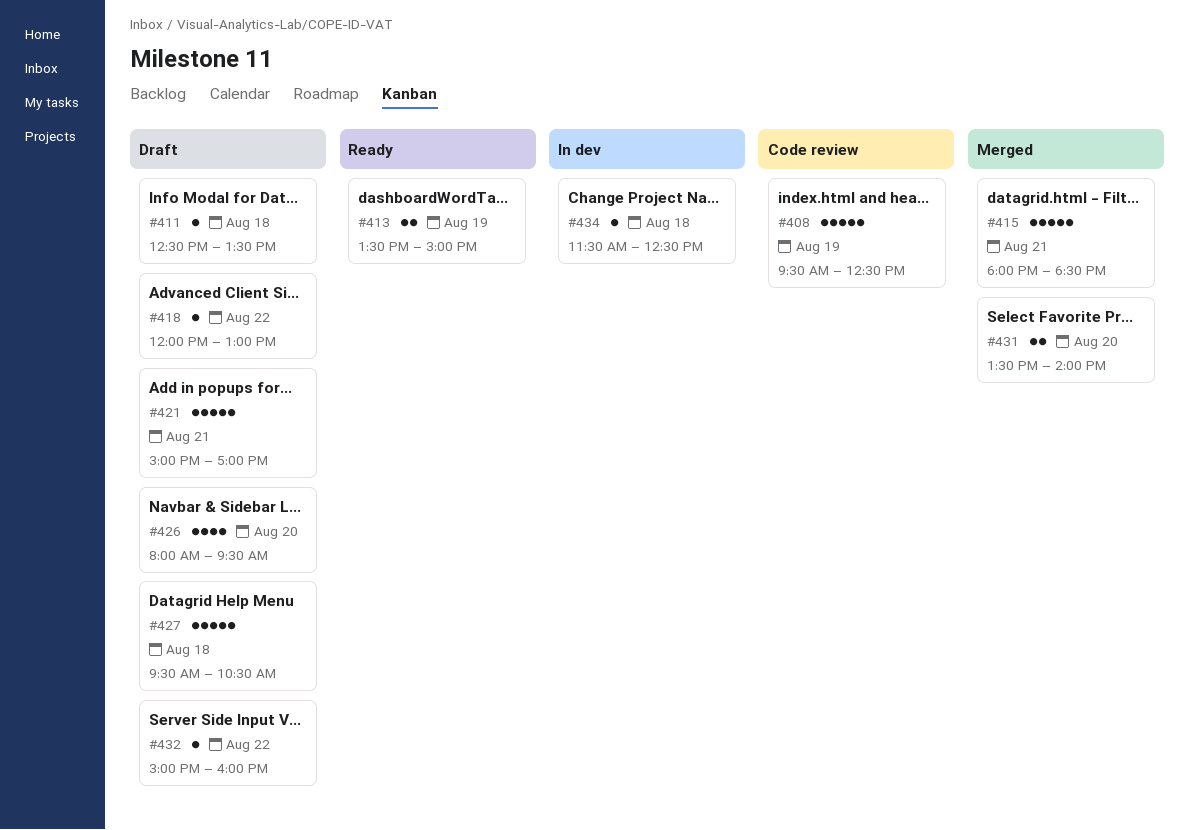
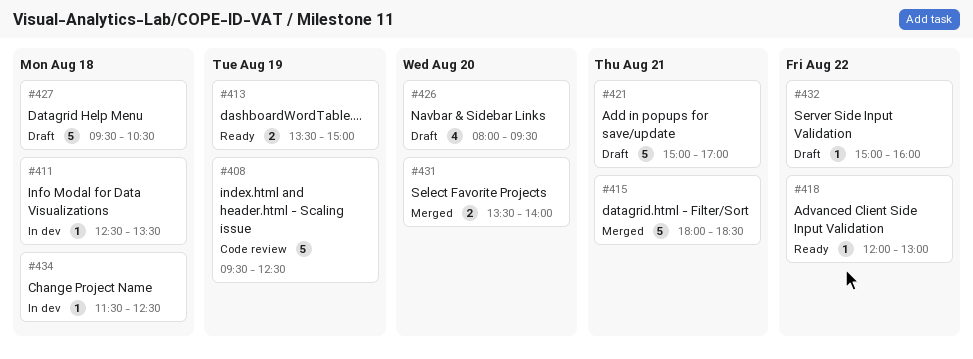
#411, status: Draft -> In dev
#418, status: Draft -> Ready

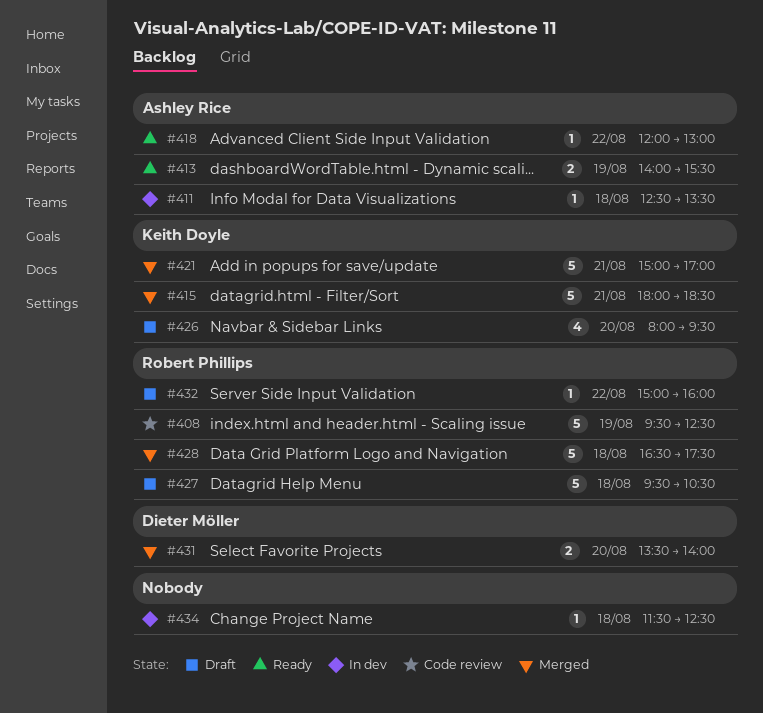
#413, begins: 13:30 -> 14:00
#413, ends: 15:00 -> 15:30
#421, status: Draft -> Merged
#428: none -> present

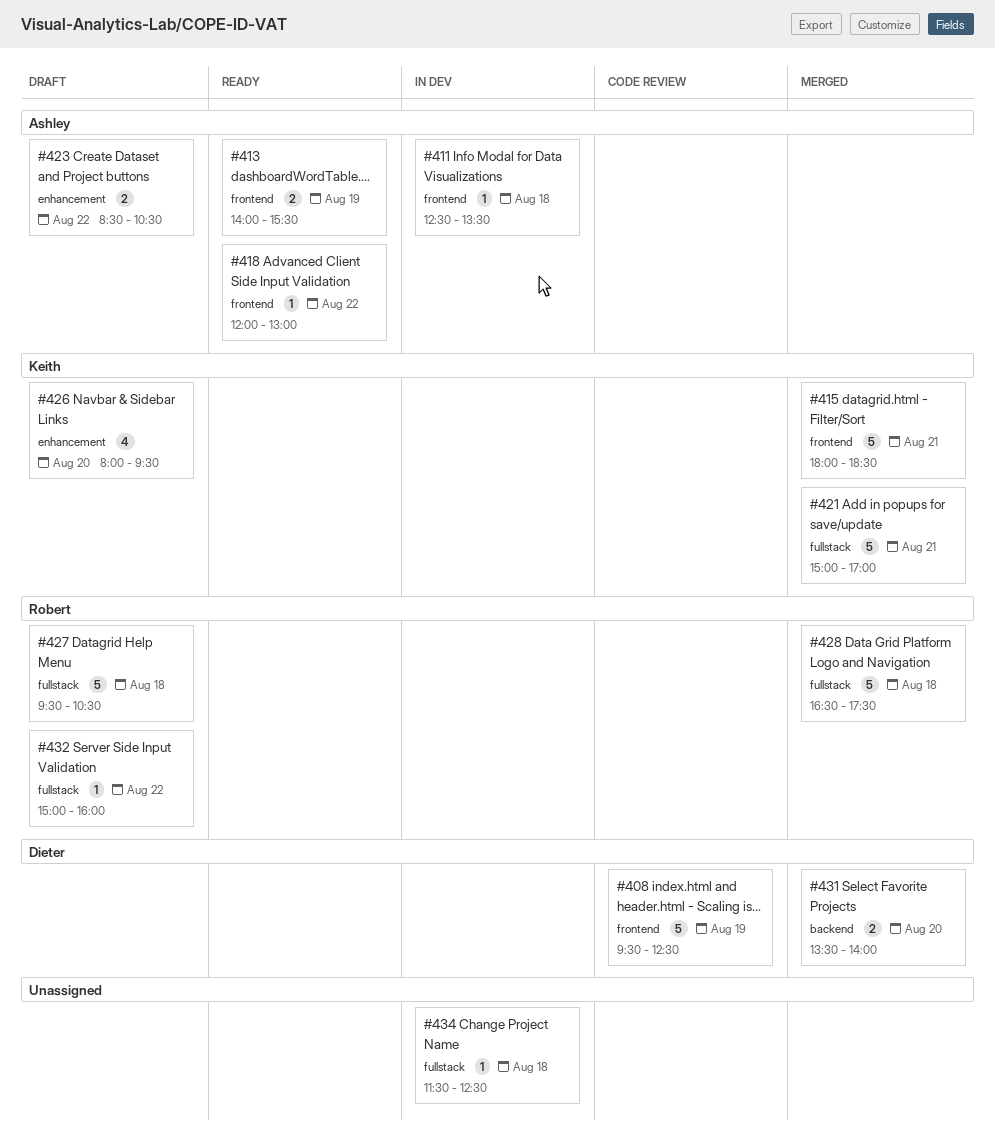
#408, owner: Robert Phillips -> Dieter Möller
#423: none -> present

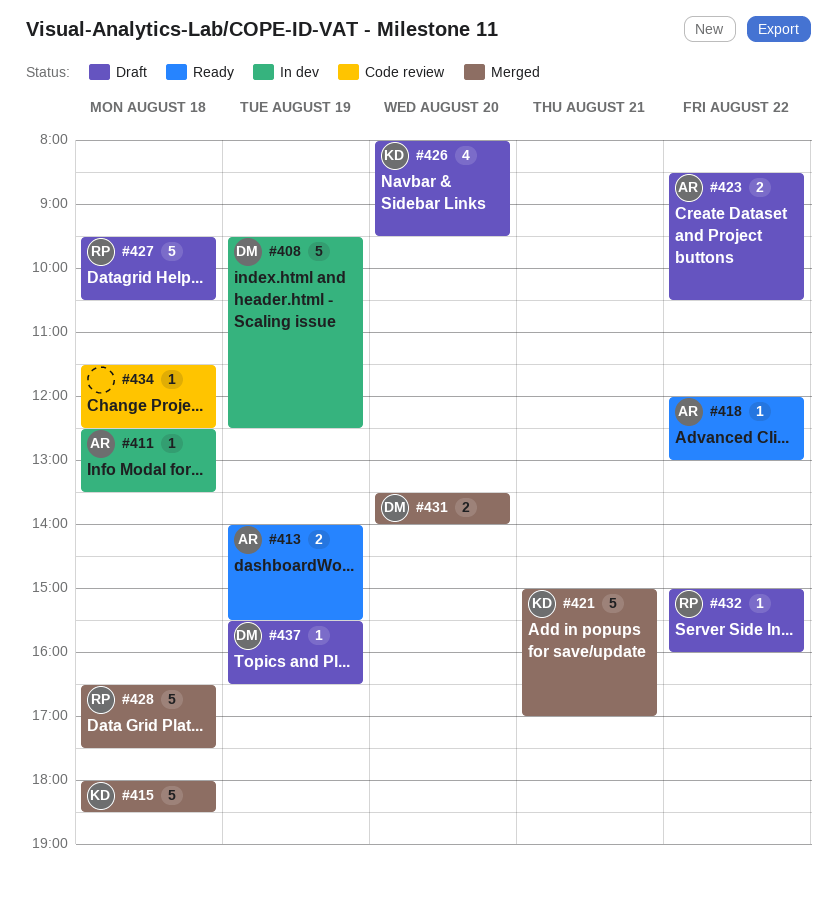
#408, status: Code review -> In dev
#415, day: Aug 21 -> Aug 18
#434, status: In dev -> Code review
#437: none -> present

